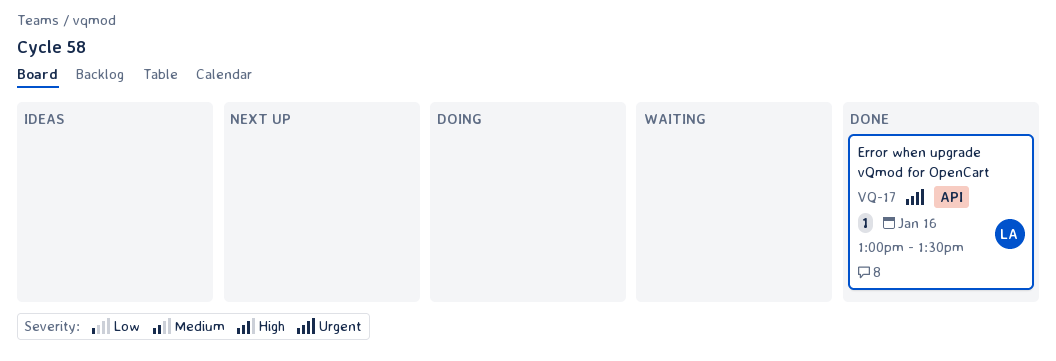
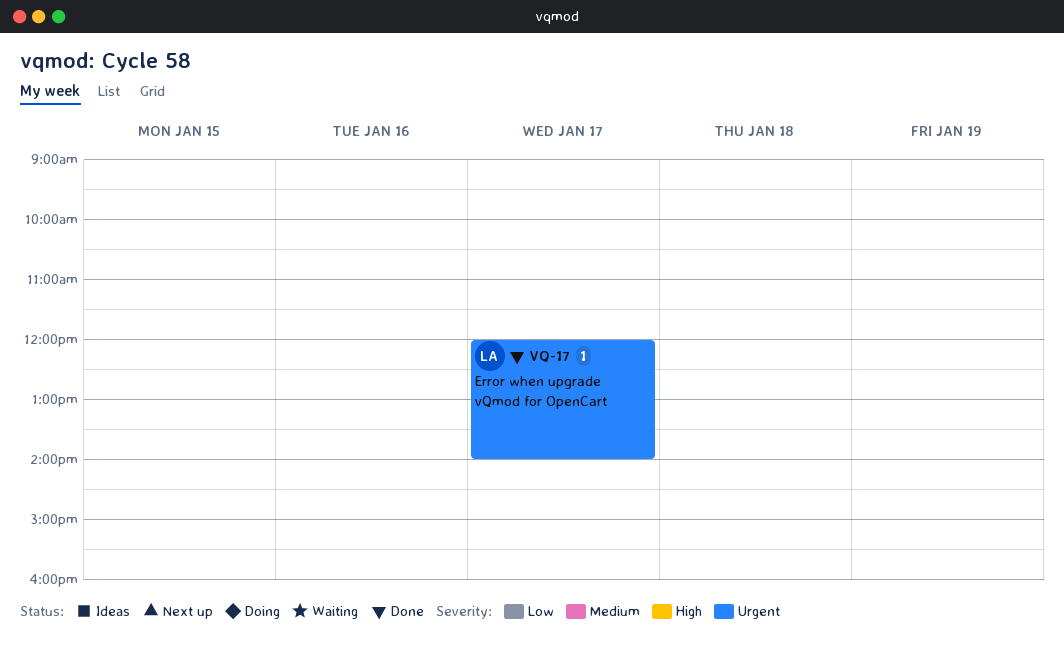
VQ-17, day: Jan 16 -> Jan 17
VQ-17, begins: 13:00 -> 12:00
VQ-17, ends: 13:30 -> 14:00

